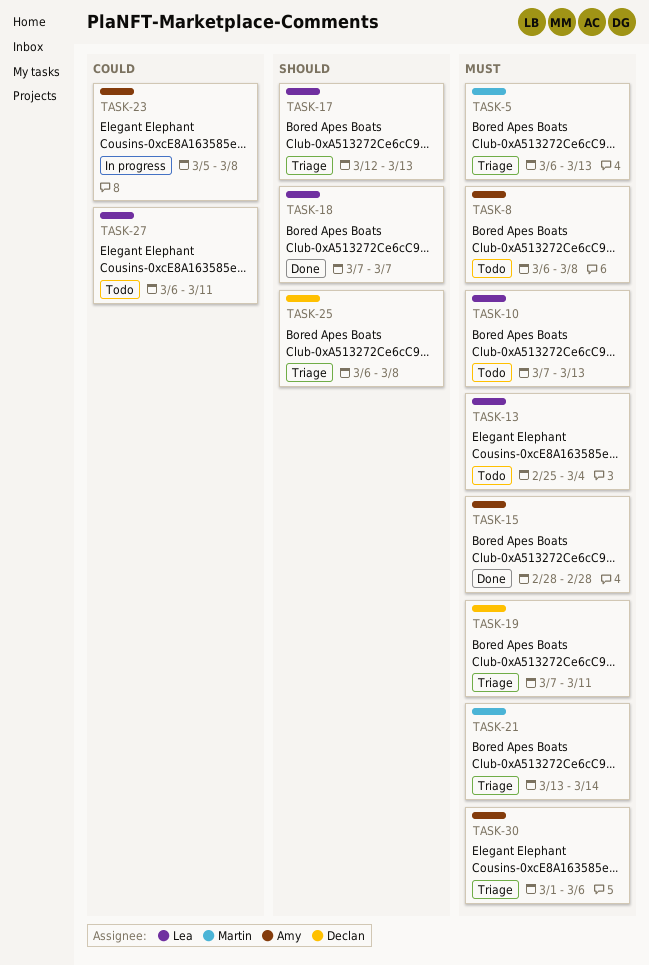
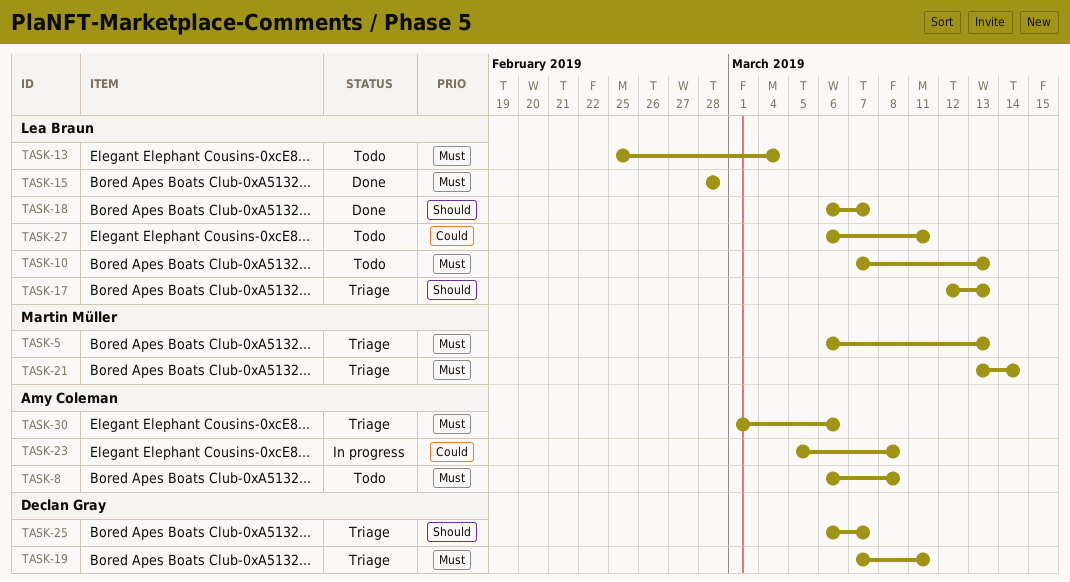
TASK-15, owner: Amy Coleman -> Lea Braun
TASK-18, start: Mar 7 -> Mar 6
TASK-25, due: Mar 8 -> Mar 7

